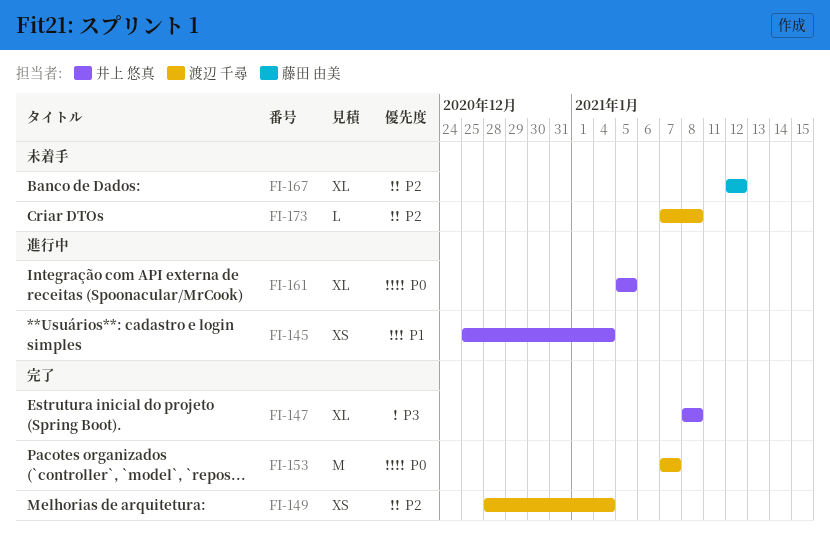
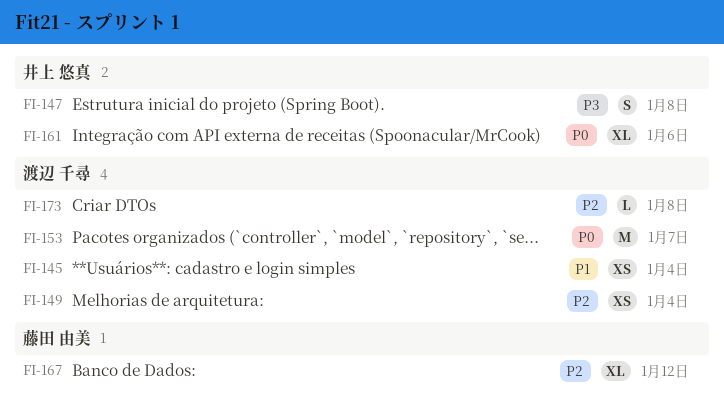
FI-145, owner: 井上 悠真 -> 渡辺 千尋
FI-147, estimate: XL -> S
FI-161, due: Jan 5 -> Jan 6

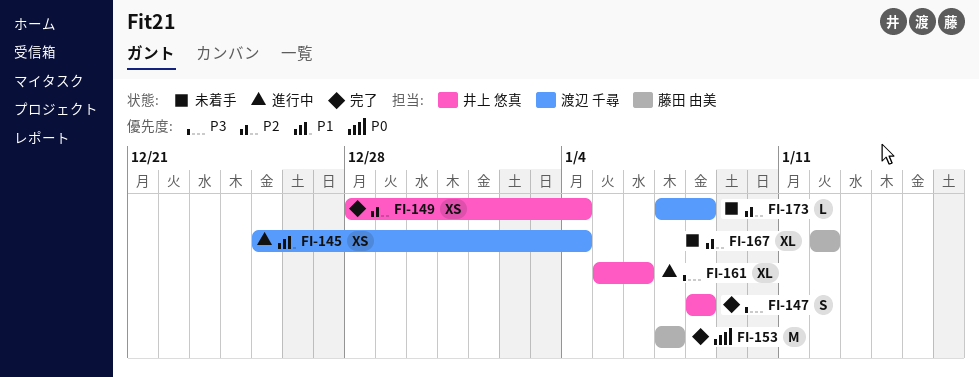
FI-149, owner: 渡辺 千尋 -> 井上 悠真
FI-153, owner: 渡辺 千尋 -> 藤田 由美
FI-161, priority: P0 -> P3

